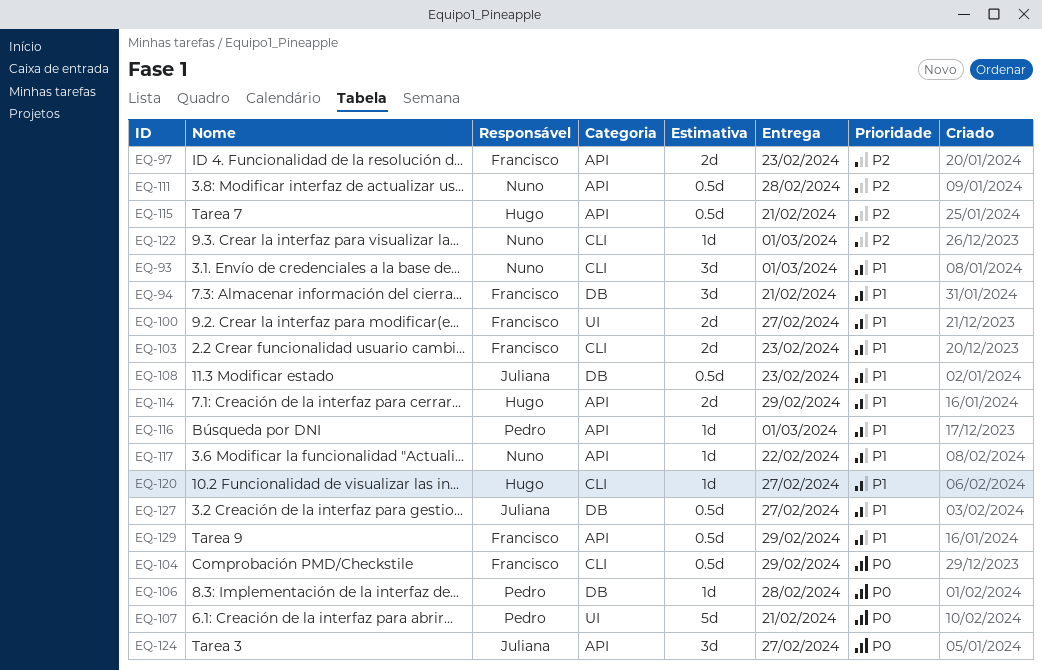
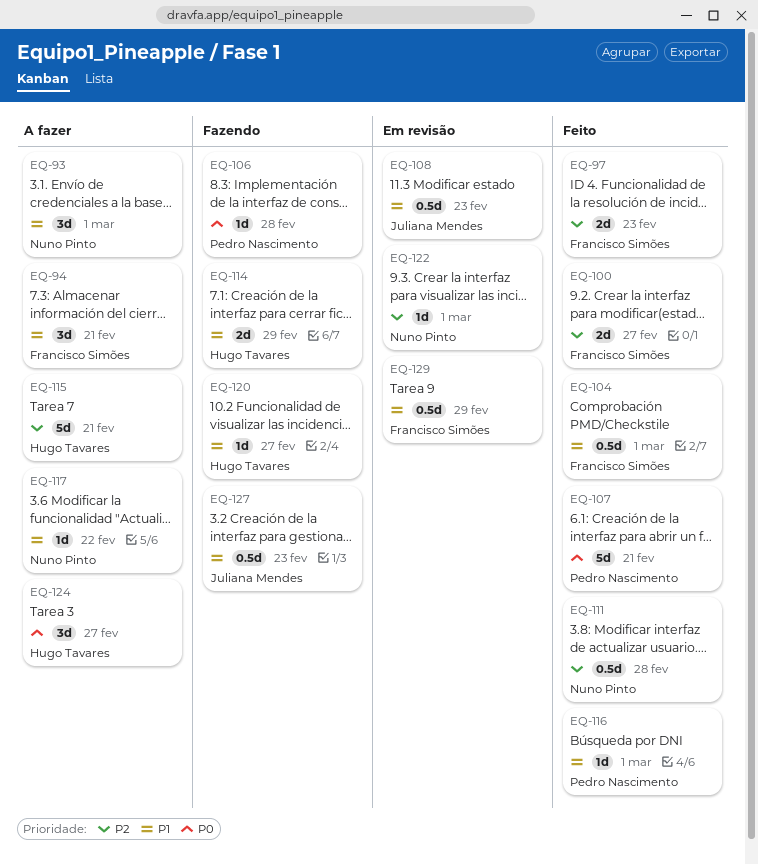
EQ-100, priority: P1 -> P2
EQ-103: present -> none
EQ-104, priority: P0 -> P1
EQ-104, due: Feb 29 -> Mar 1
EQ-115, estimate: 0.5d -> 5d
EQ-124, owner: Juliana Mendes -> Hugo Tavares
EQ-127, due: Feb 27 -> Feb 23

